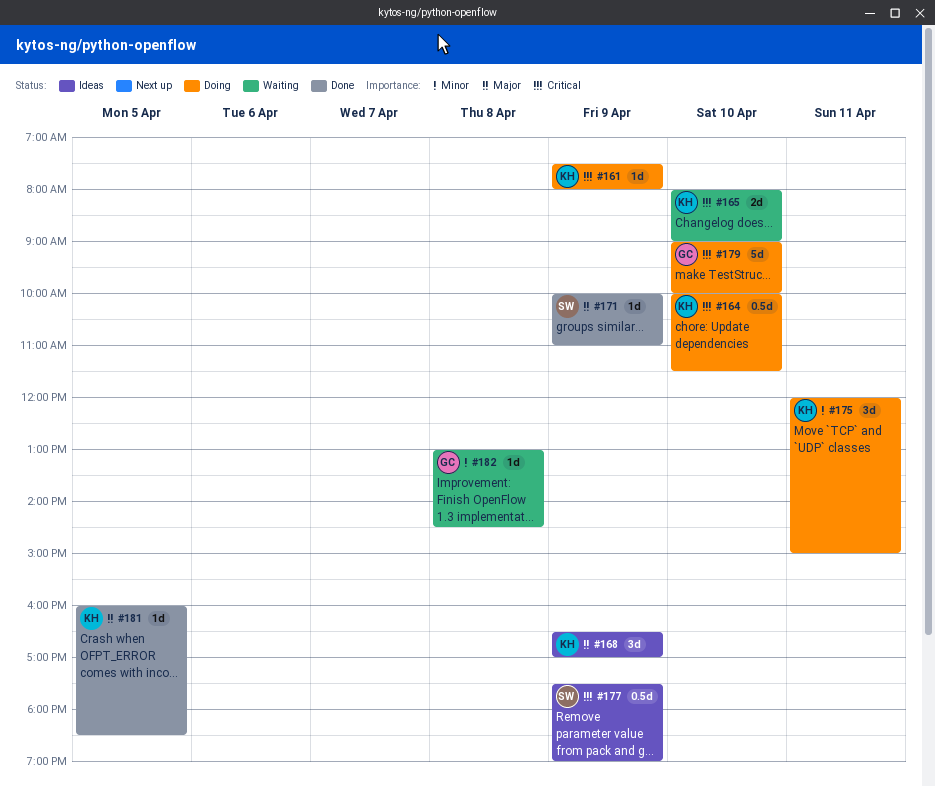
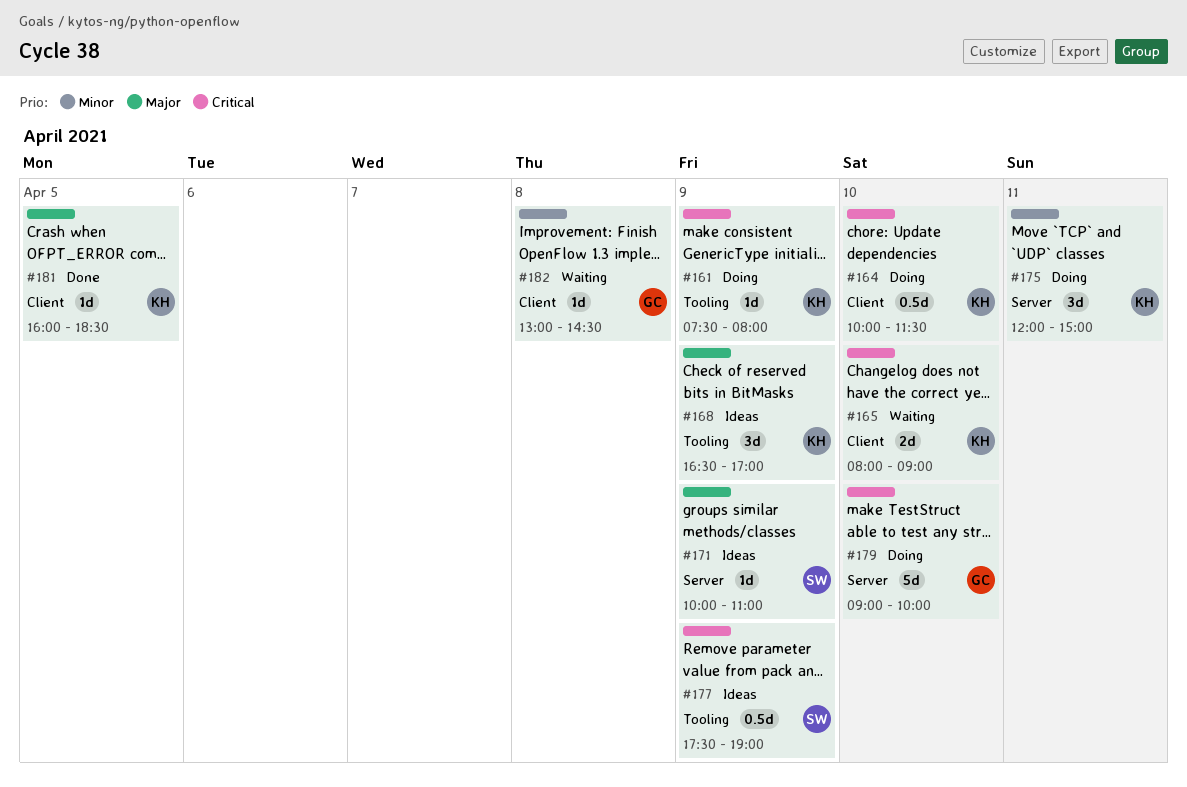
#171, status: Done -> Ideas

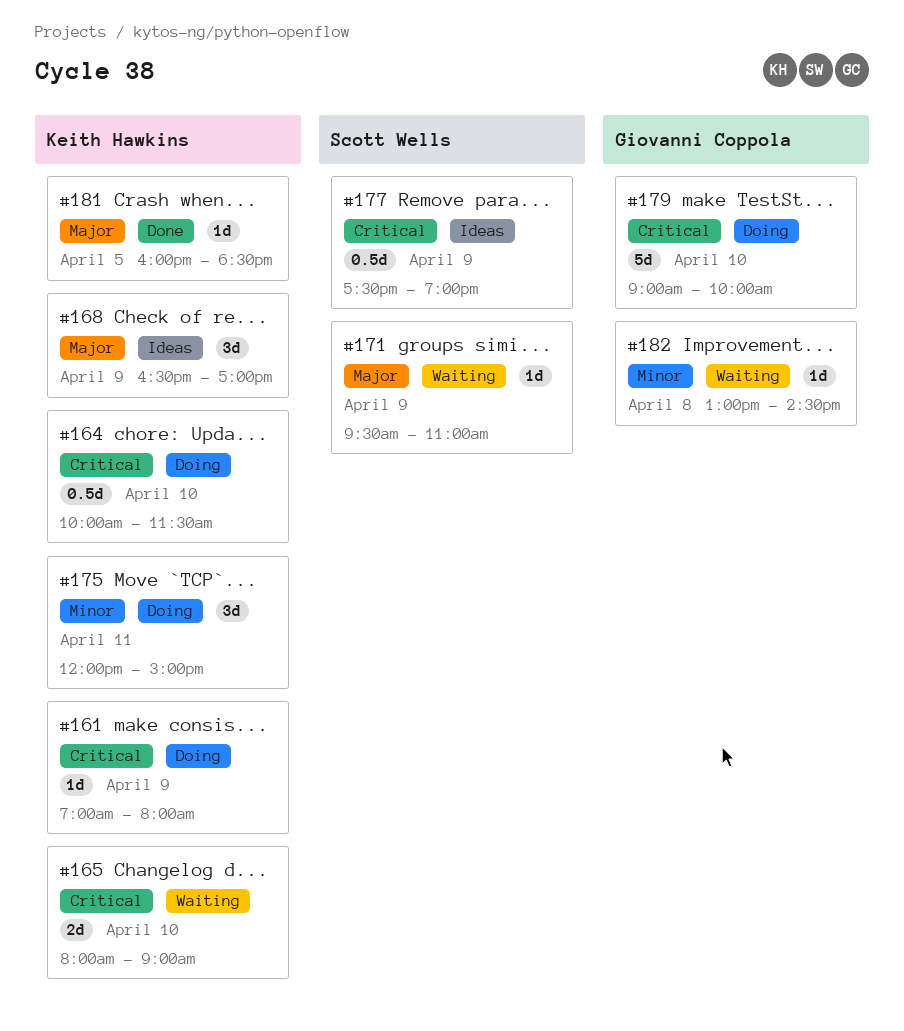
#161, begins: 07:30 -> 07:00
#171, status: Ideas -> Waiting
#171, begins: 10:00 -> 09:30

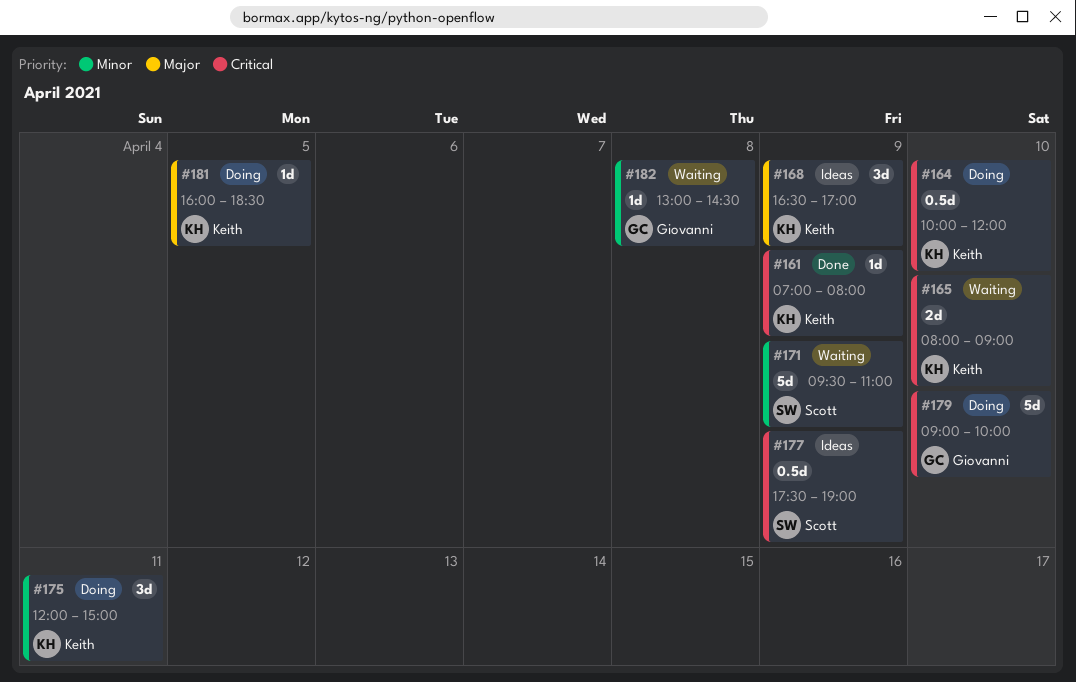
#161, status: Doing -> Done
#164, ends: 11:30 -> 12:00
#171, priority: Major -> Minor
#171, estimate: 1d -> 5d
#181, status: Done -> Doing

